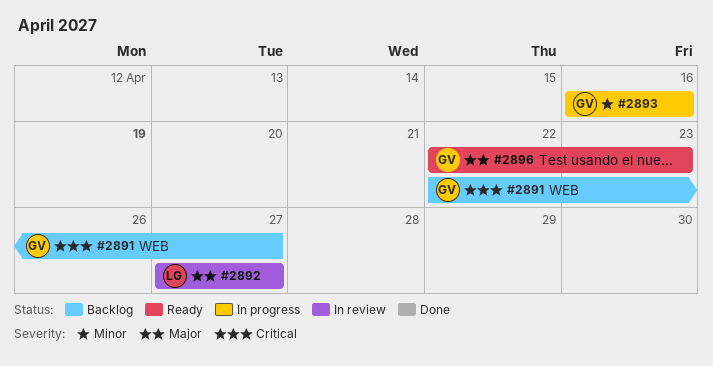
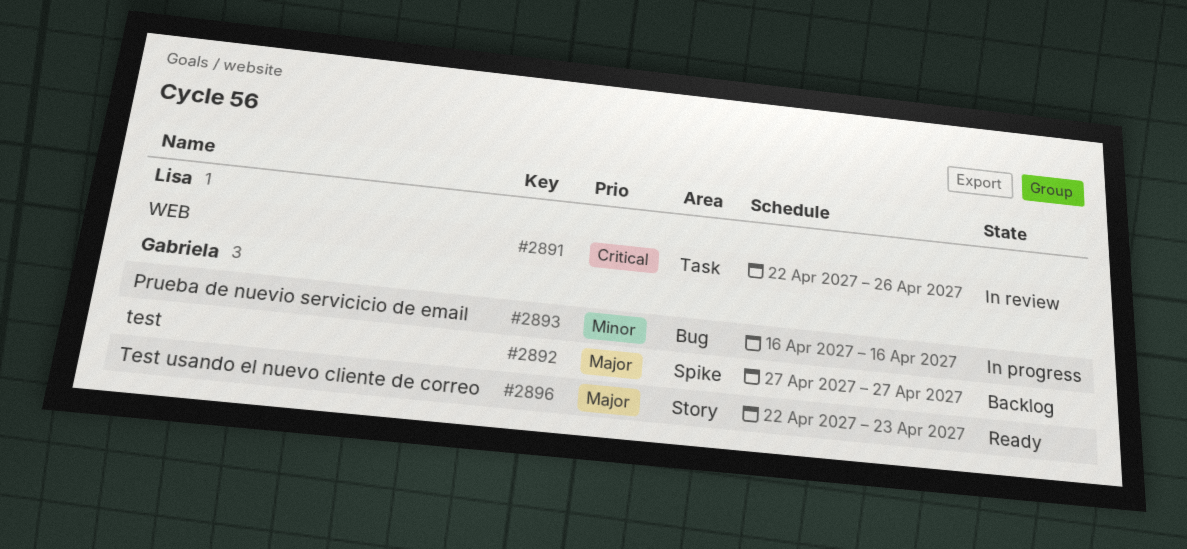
#2891, status: Backlog -> In review
#2891, owner: Gabriela -> Lisa
#2891, due: Apr 27 -> Apr 26
#2892, status: In review -> Backlog
#2892, owner: Lisa -> Gabriela

